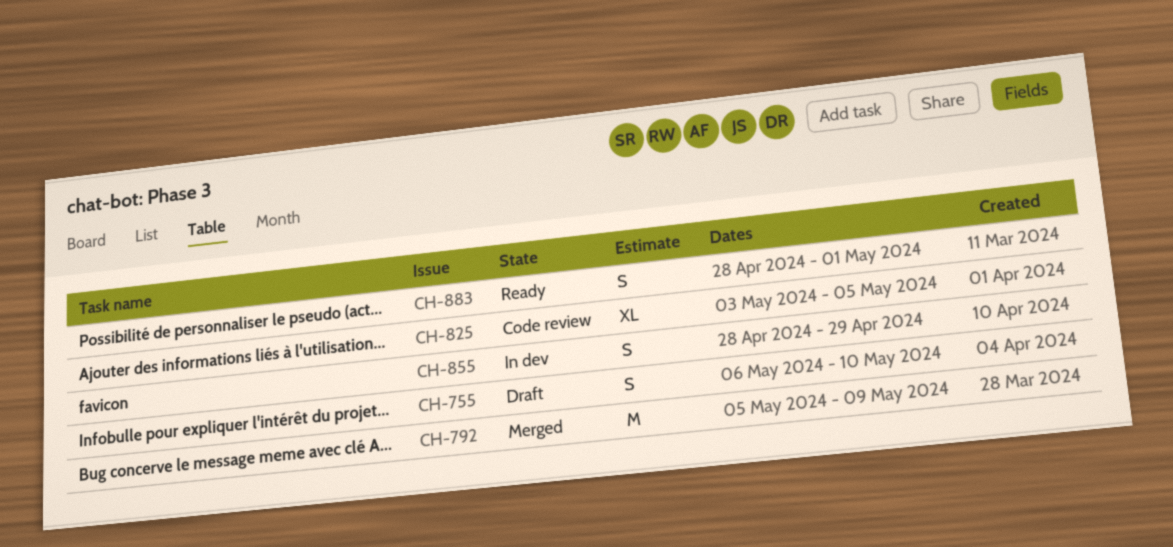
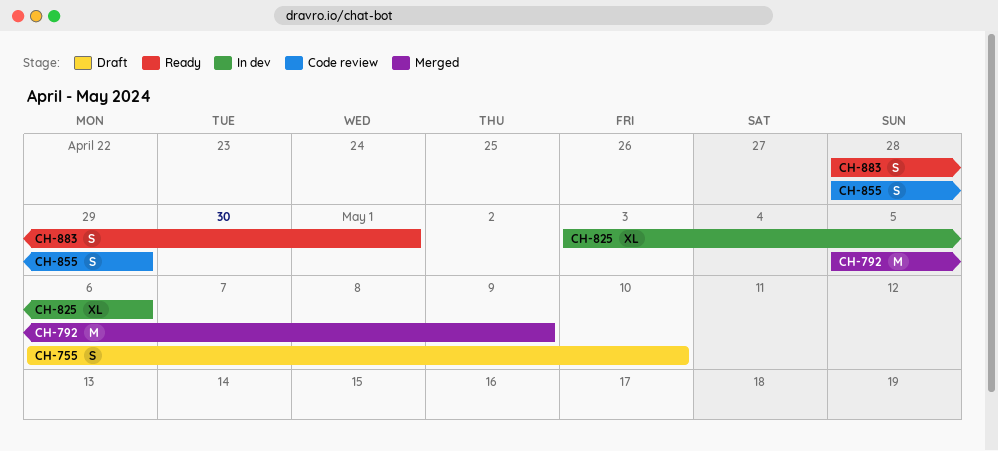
CH-825, status: Code review -> In dev
CH-825, due: May 5 -> May 6
CH-855, status: In dev -> Code review

